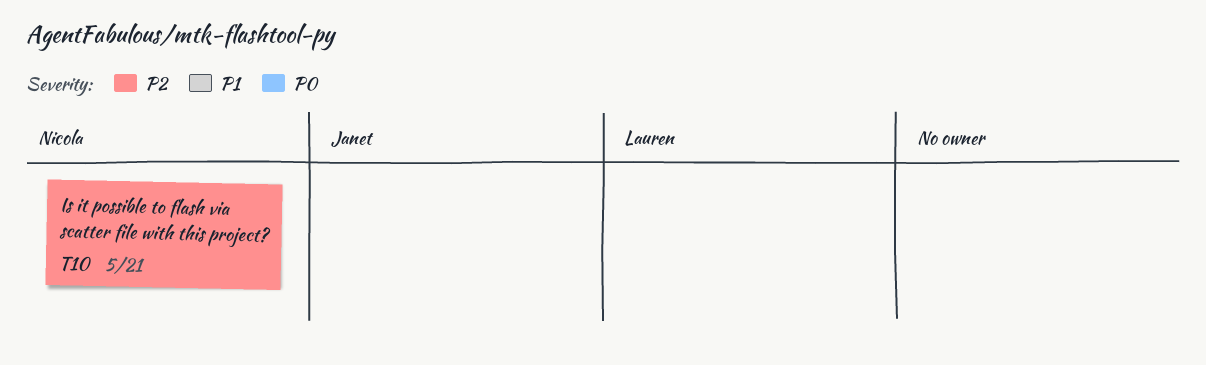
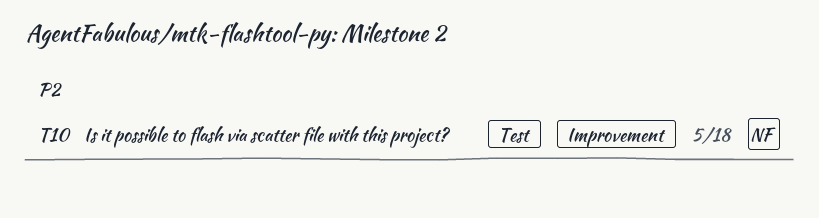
T10, due: May 21 -> May 18

